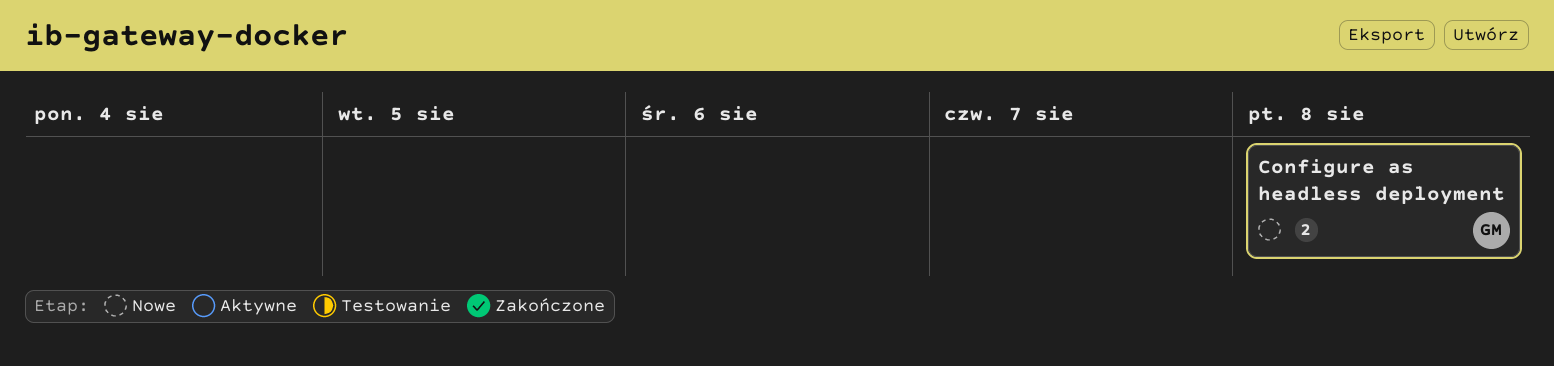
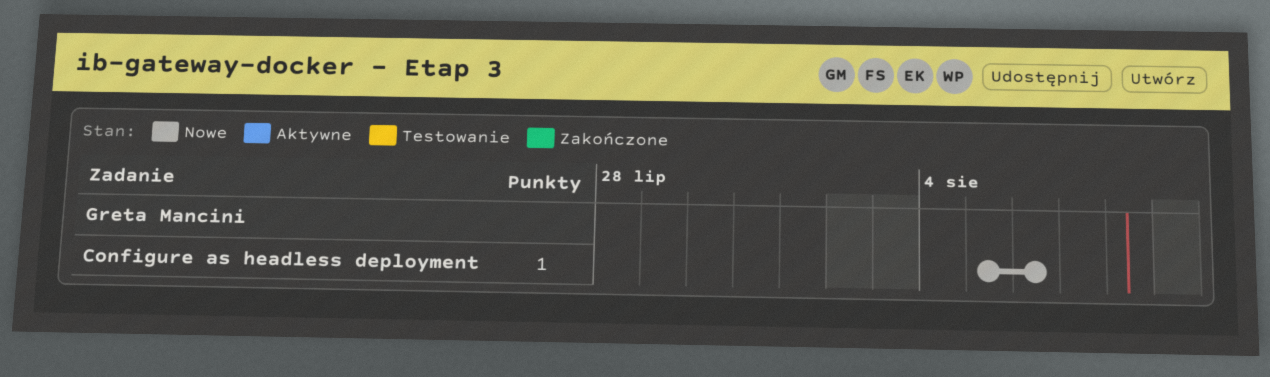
Configure as headless deployment, estimate: 2 -> 1
Configure as headless deployment, due: Aug 8 -> Aug 6

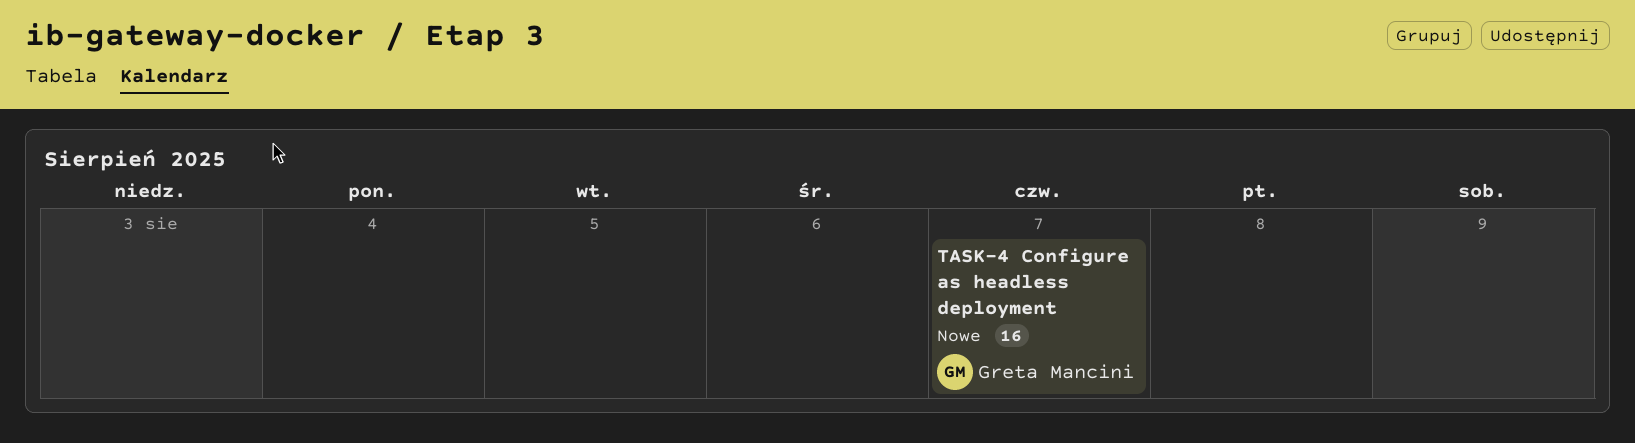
Configure as headless deployment, estimate: 1 -> 16
Configure as headless deployment, due: Aug 6 -> Aug 7

